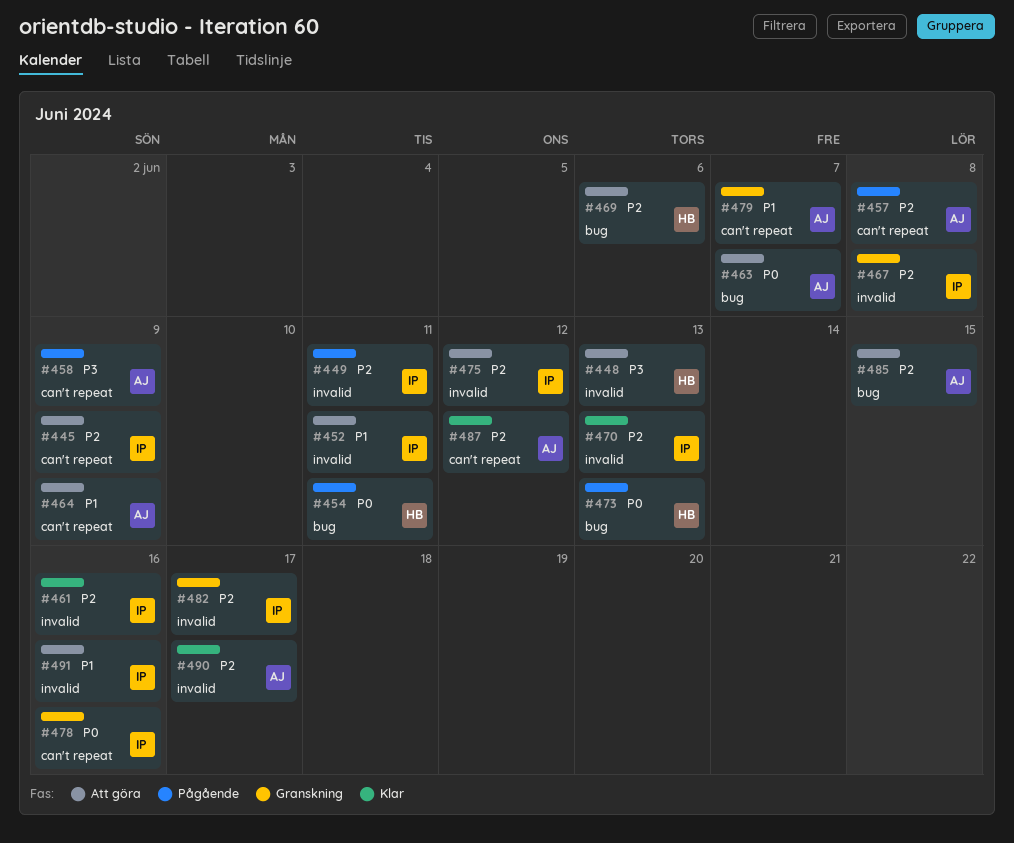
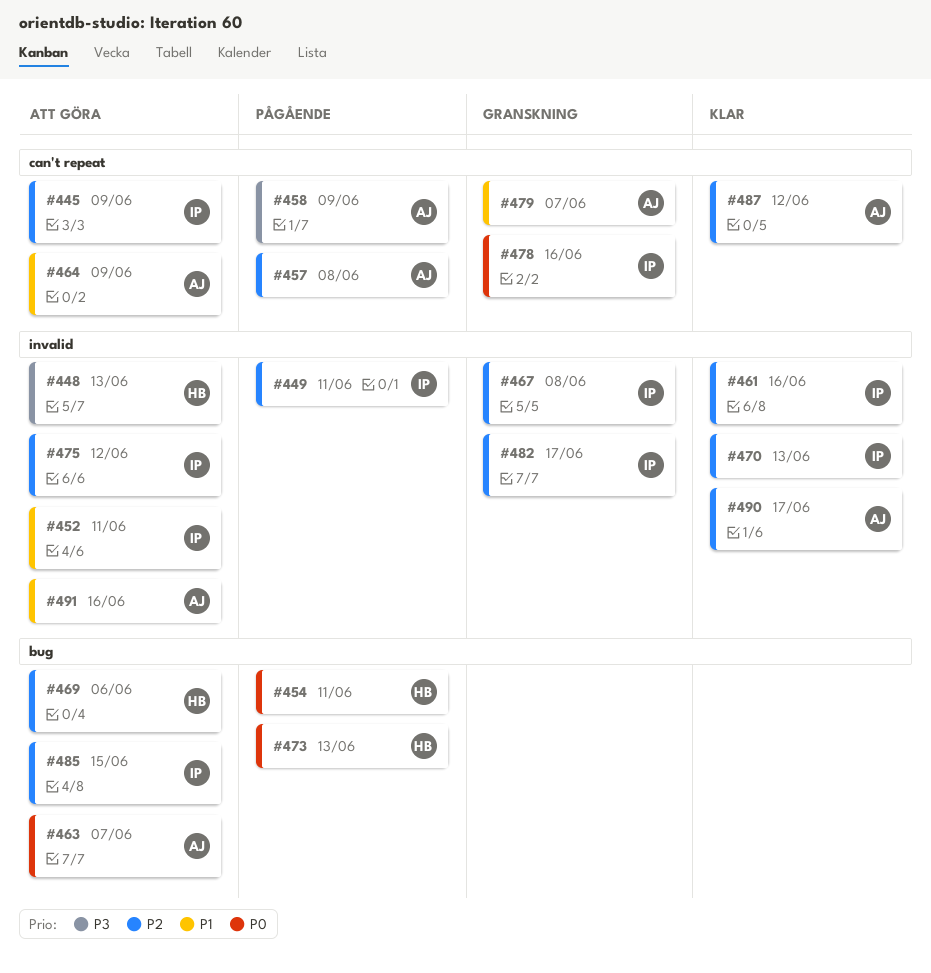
#485, owner: AJ -> IP
#491, owner: IP -> AJ

